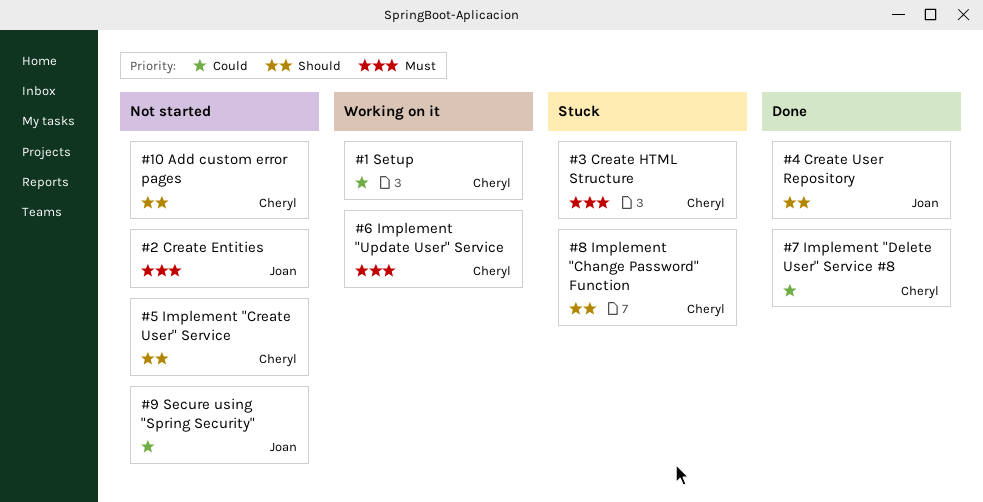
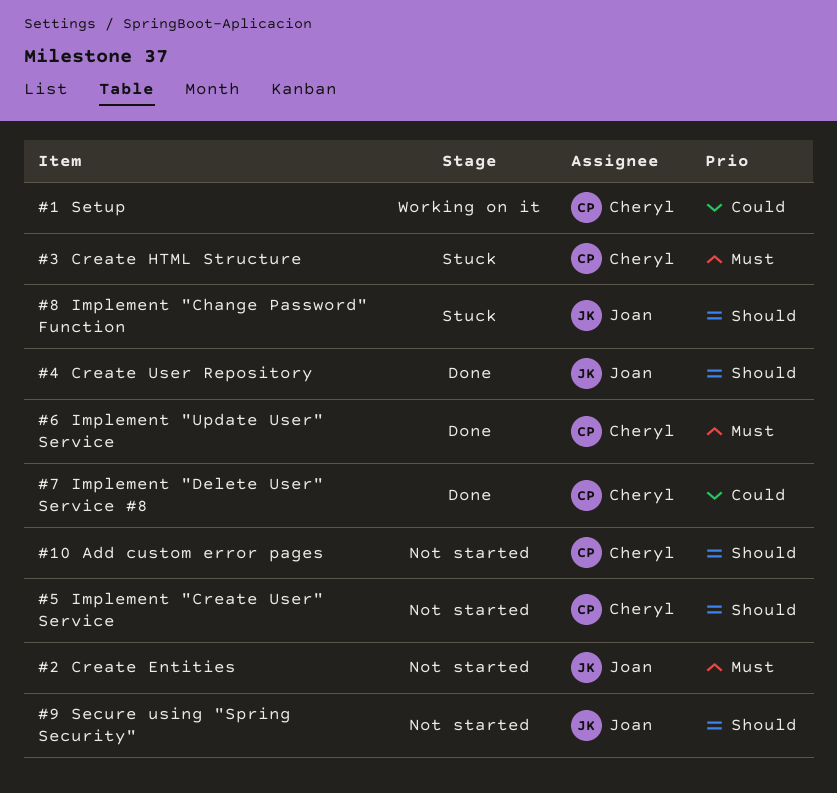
#6 Implement "Update User" Service, status: Working on it -> Done
#8 Implement "Change Password" Function, owner: Cheryl -> Joan
#9 Secure using "Spring Security", priority: Could -> Should

